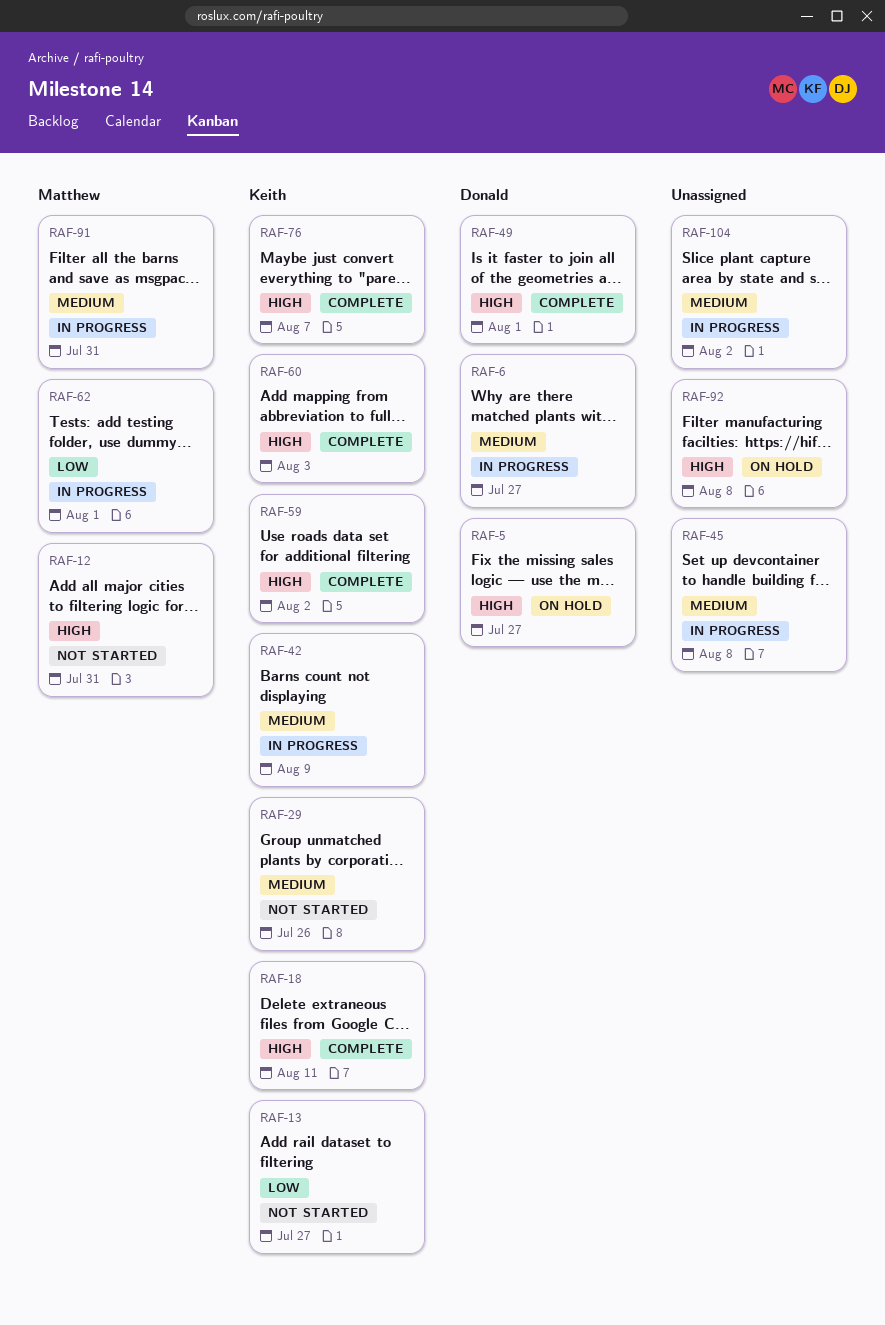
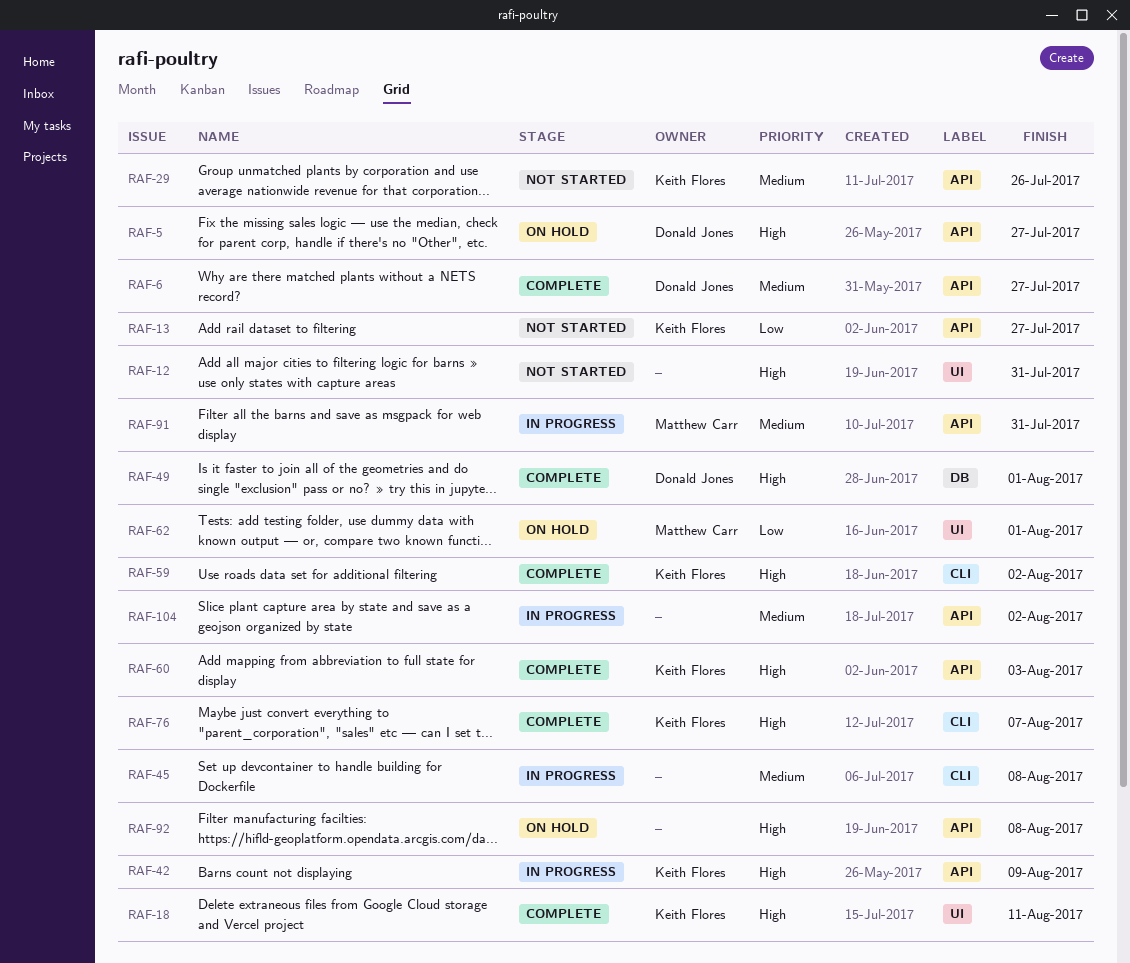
RAF-6, status: In progress -> Complete
RAF-12, owner: Matthew Carr -> none
RAF-42, priority: Medium -> High
RAF-62, status: In progress -> On hold

